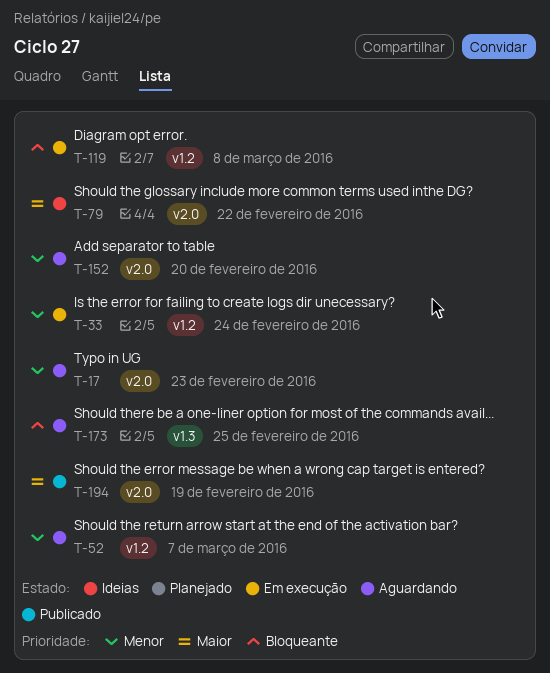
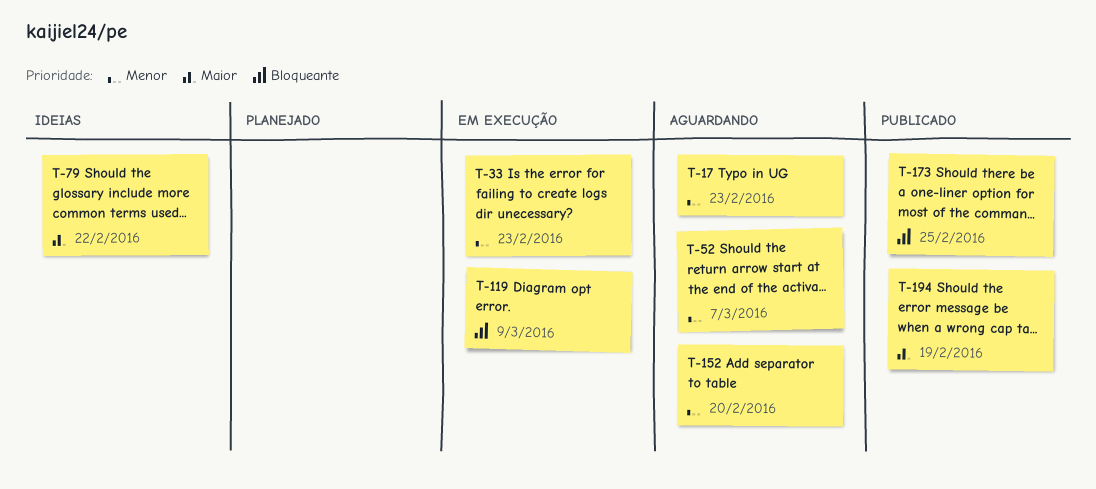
T-33, due: Feb 24 -> Feb 23
T-119, due: Mar 8 -> Mar 9
T-173, status: Aguardando -> Publicado

